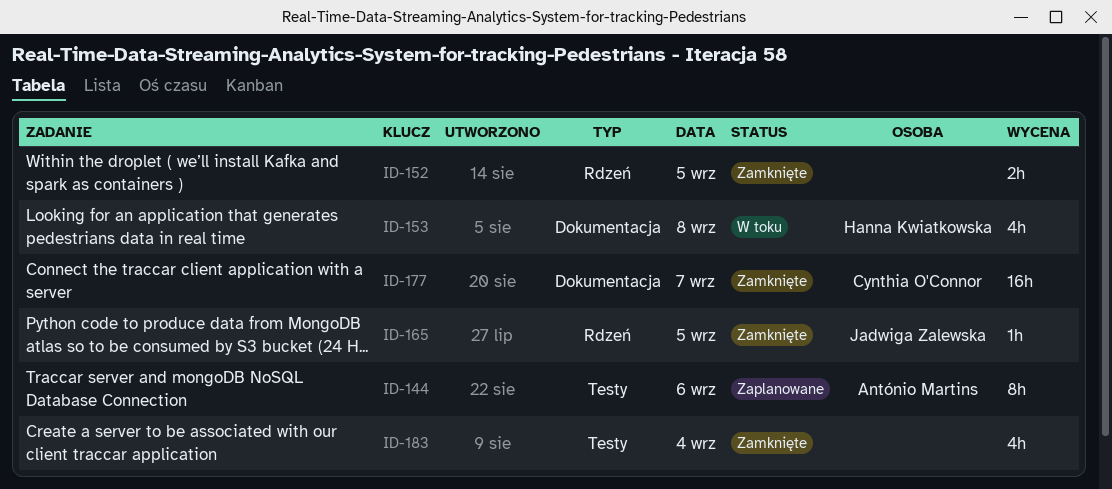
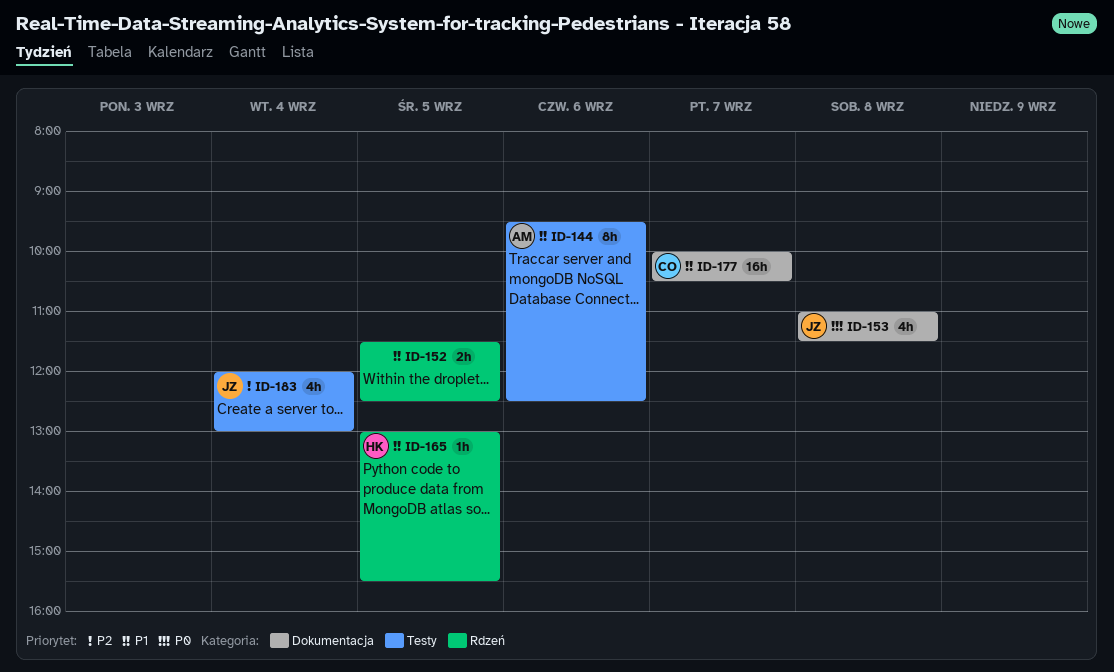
ID-153, owner: Hanna Kwiatkowska -> Jadwiga Zalewska
ID-165, owner: Jadwiga Zalewska -> Hanna Kwiatkowska
ID-183, owner: none -> Jadwiga Zalewska

